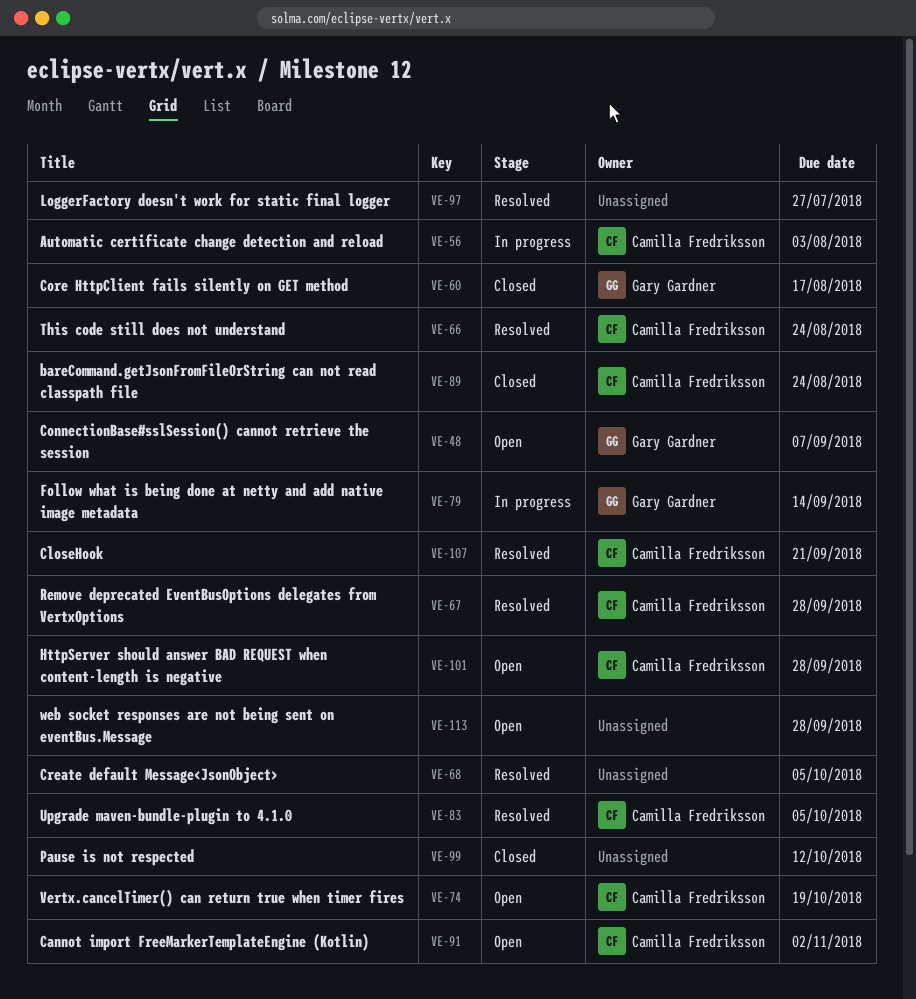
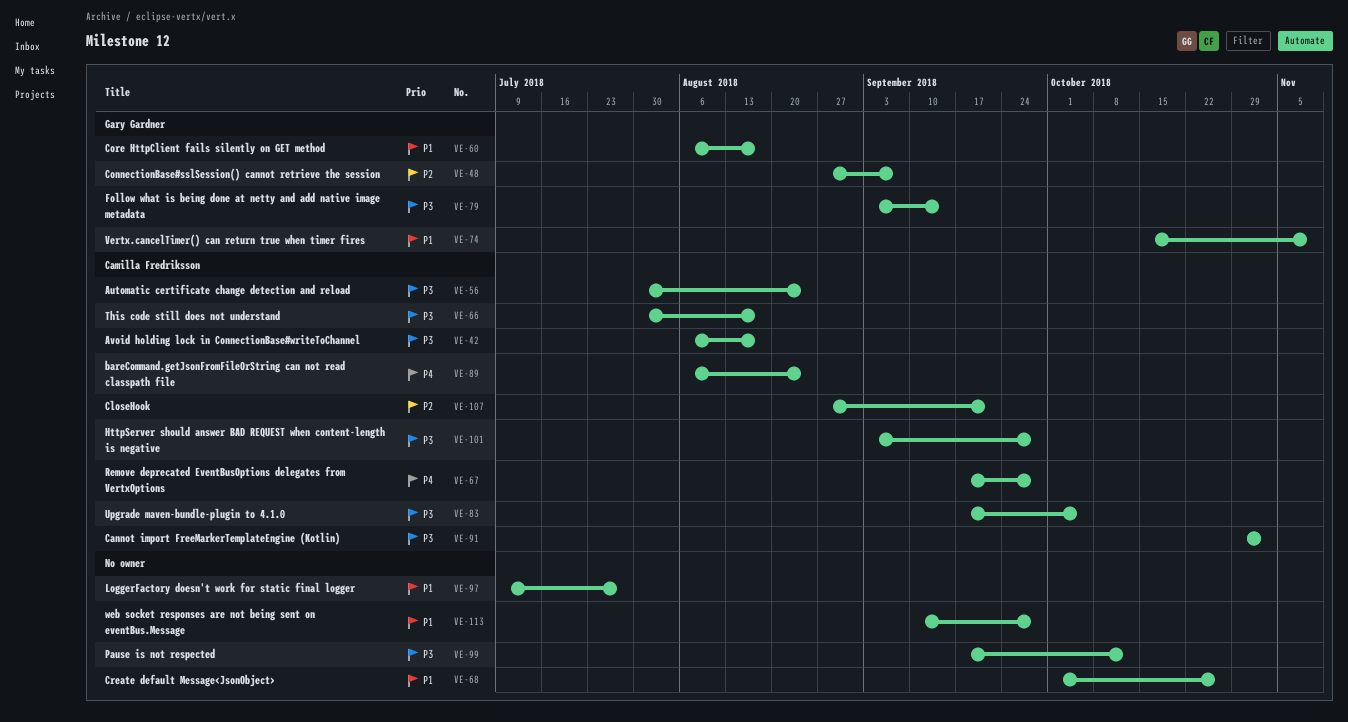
VE-42: none -> present
VE-56, due: Aug 3 -> Aug 24
VE-66, due: Aug 24 -> Aug 17
VE-68, due: Oct 5 -> Oct 26
VE-74, owner: Camilla Fredriksson -> Gary Gardner
VE-74, due: Oct 19 -> Nov 9

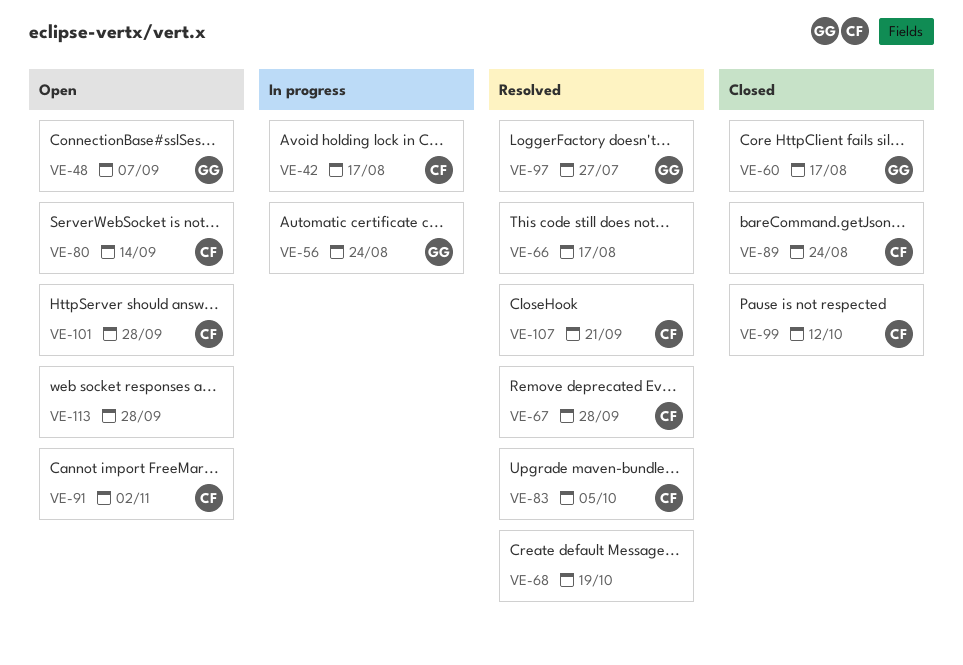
VE-56, owner: Camilla Fredriksson -> Gary Gardner
VE-66, owner: Camilla Fredriksson -> none
VE-68, due: Oct 26 -> Oct 19
VE-74: present -> none
VE-79: present -> none
VE-80: none -> present
VE-97, owner: none -> Gary Gardner
VE-99, owner: none -> Camilla Fredriksson

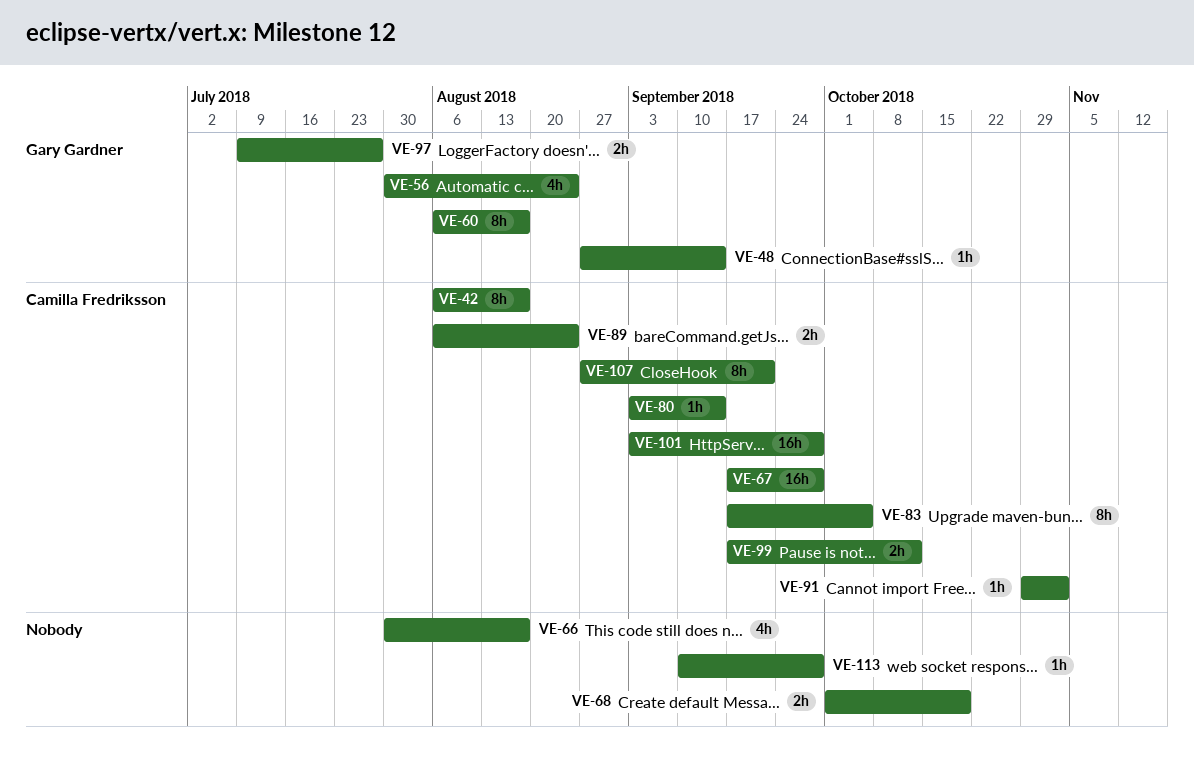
VE-48, due: Sep 7 -> Sep 14

